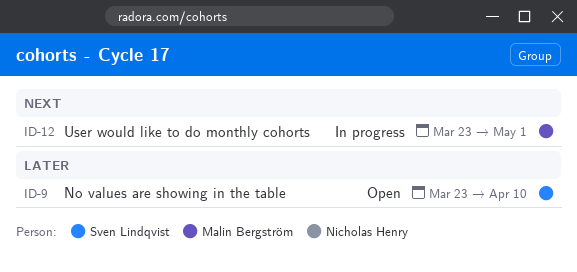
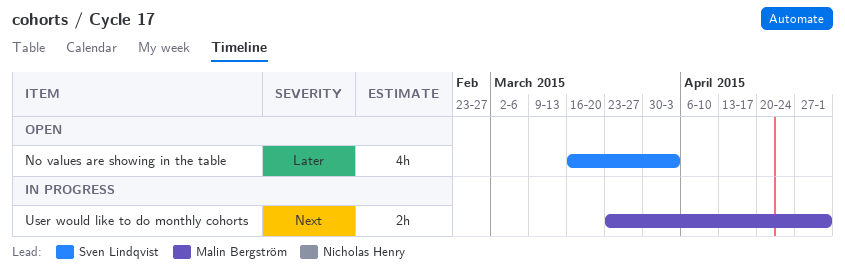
No values are showing in the table, start: Mar 23 -> Mar 16
No values are showing in the table, due: Apr 10 -> Apr 3

